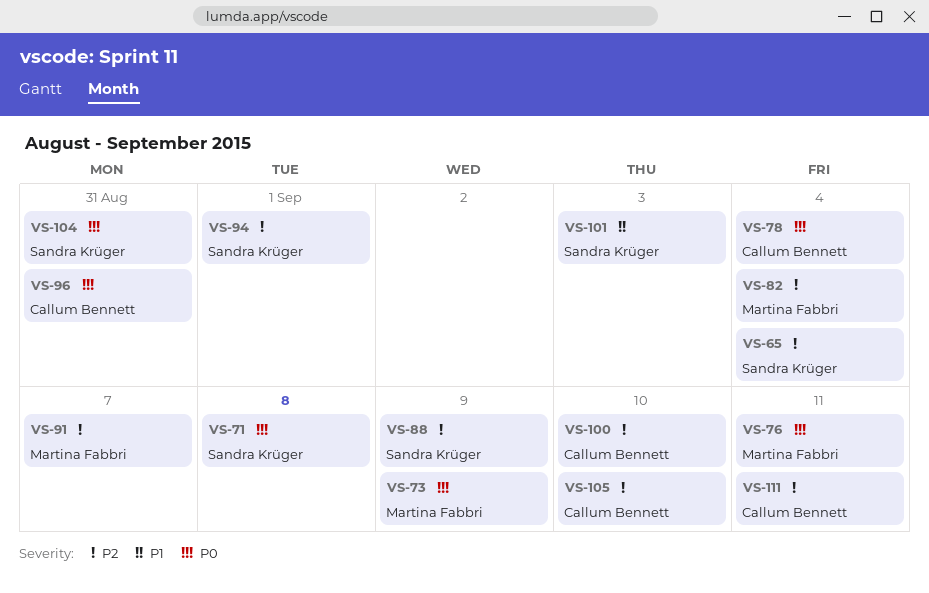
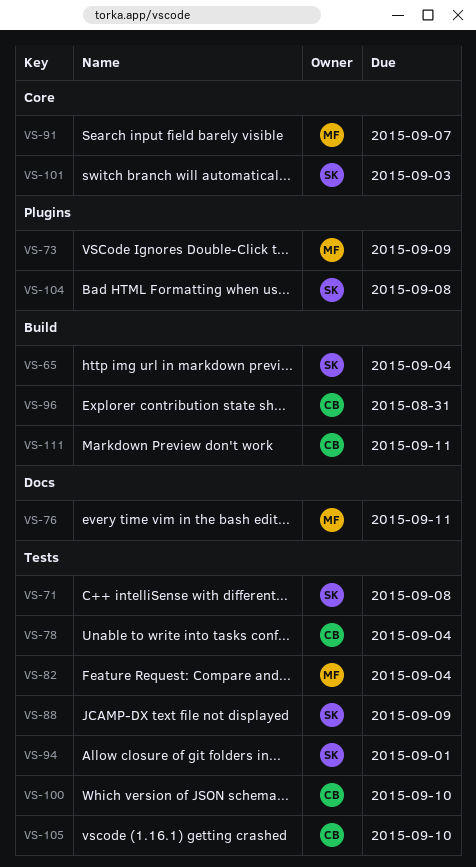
VS-104, due: Aug 31 -> Sep 8

